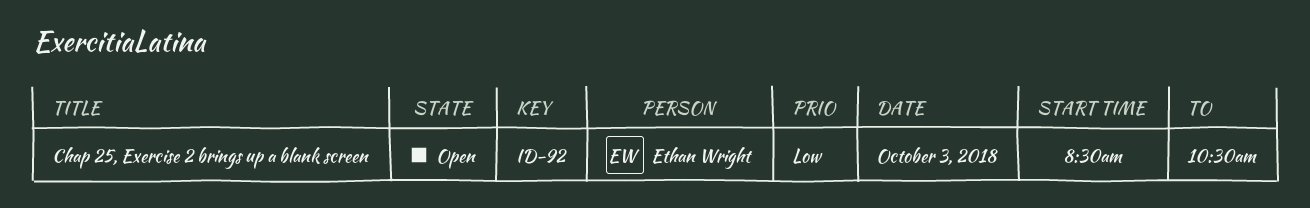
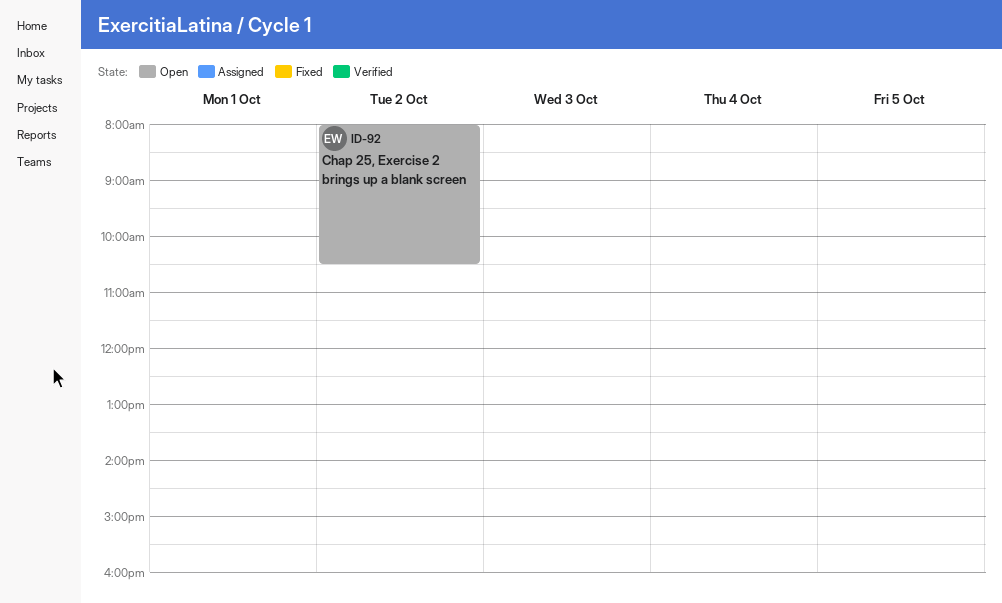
ID-92, day: Oct 3 -> Oct 2
ID-92, begins: 08:30 -> 08:00

